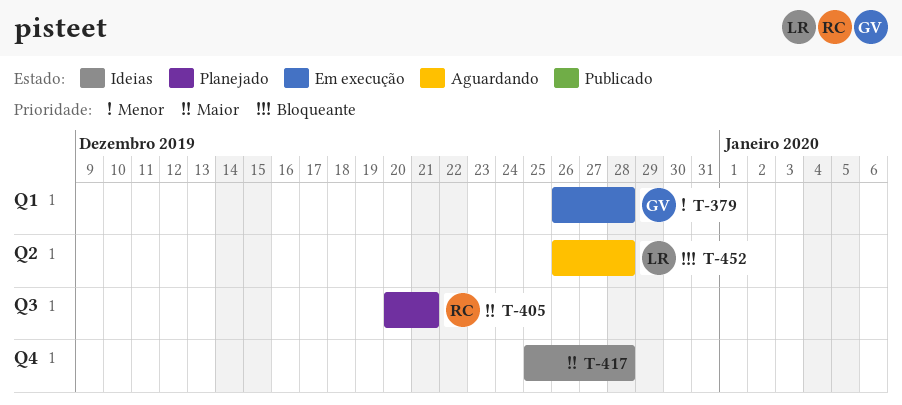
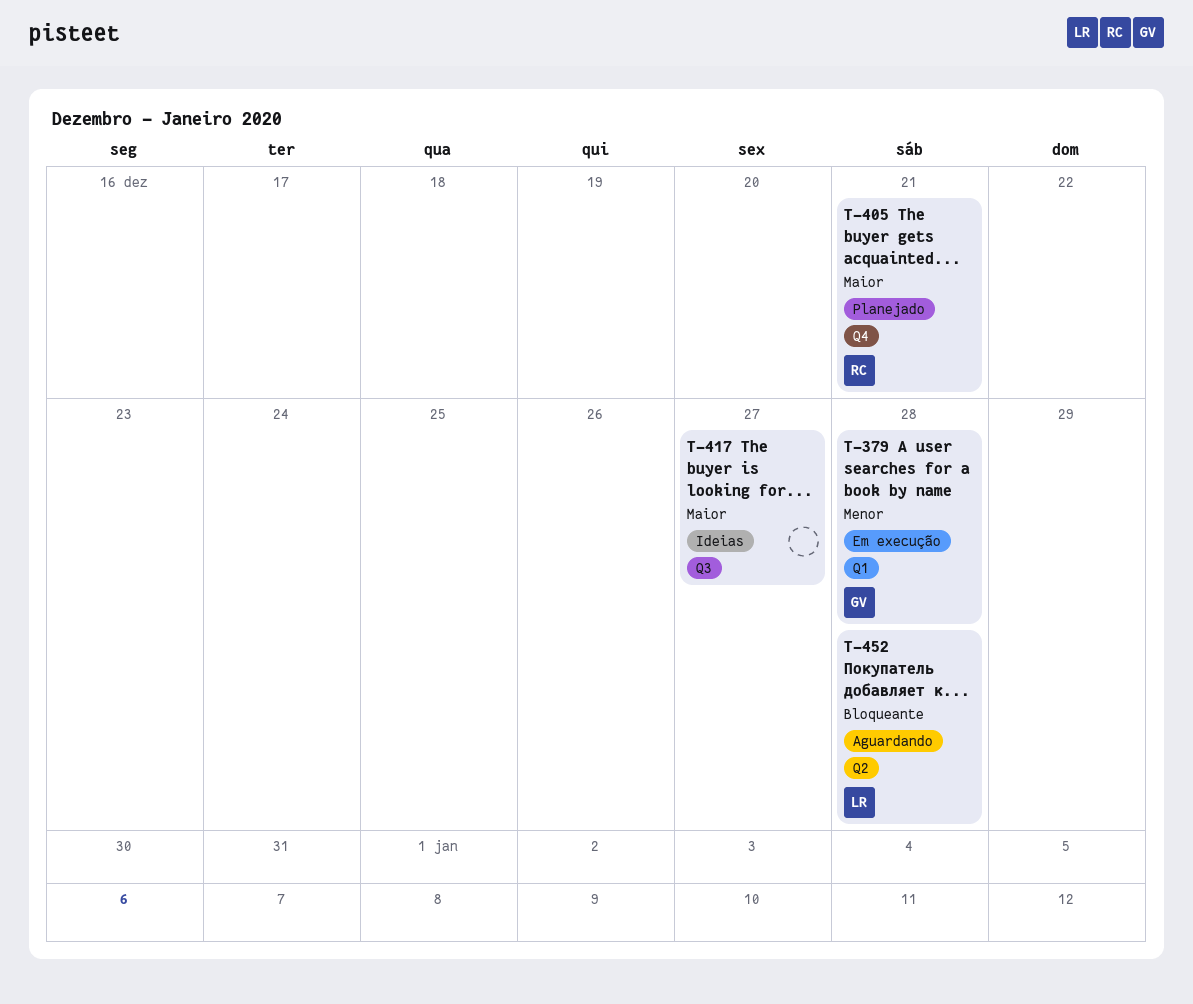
T-405, label: Q3 -> Q4
T-417, label: Q4 -> Q3
T-417, due: Dec 28 -> Dec 27

